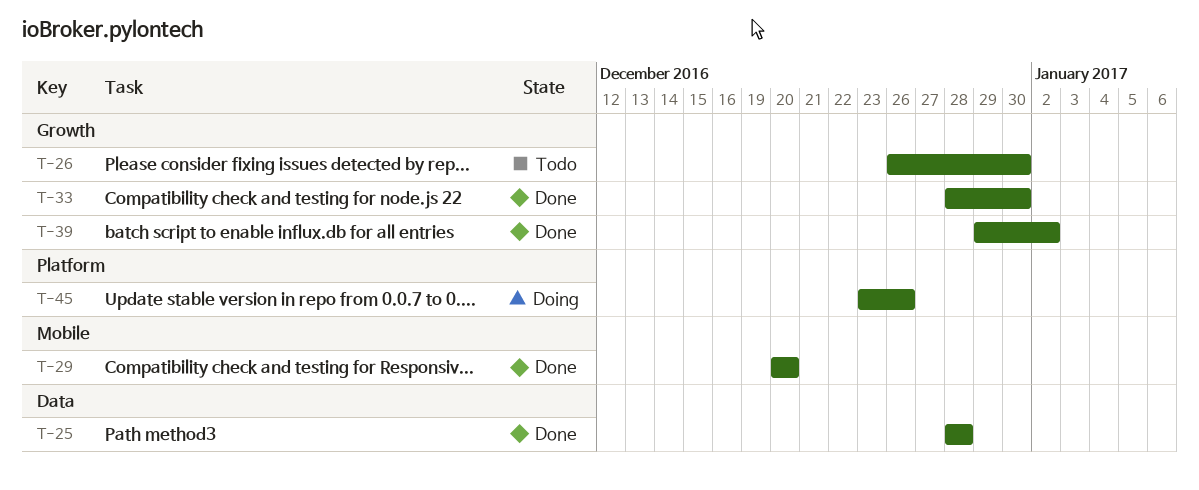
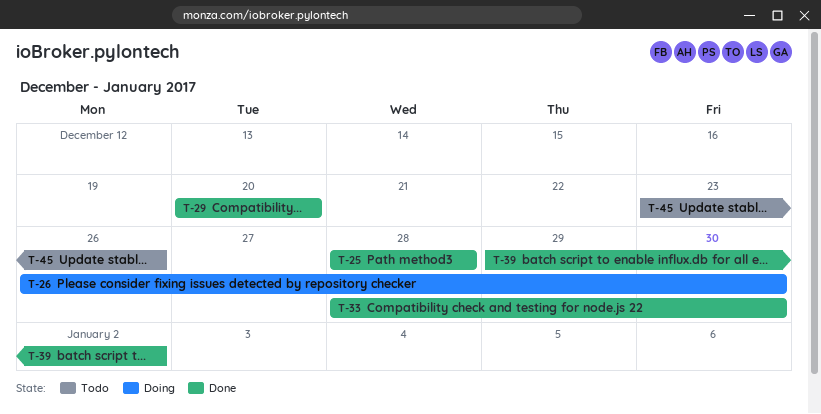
T-26, status: Todo -> Doing
T-45, status: Doing -> Todo

